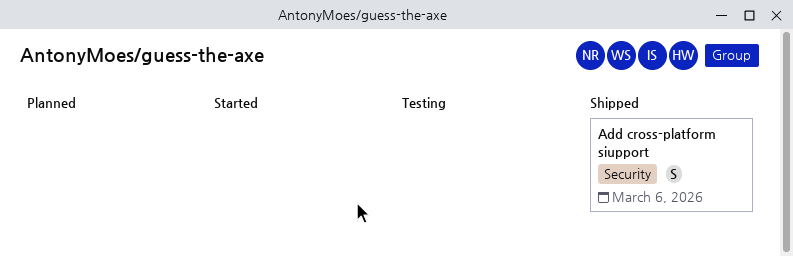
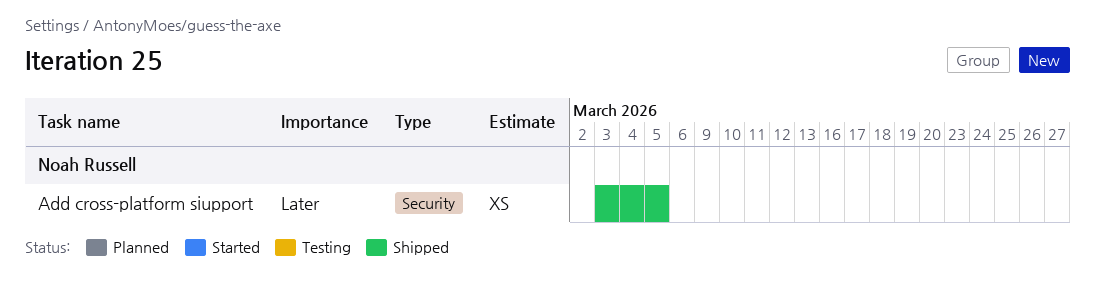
Add cross-platform siupport, estimate: S -> XS
Add cross-platform siupport, due: Mar 6 -> Mar 5

